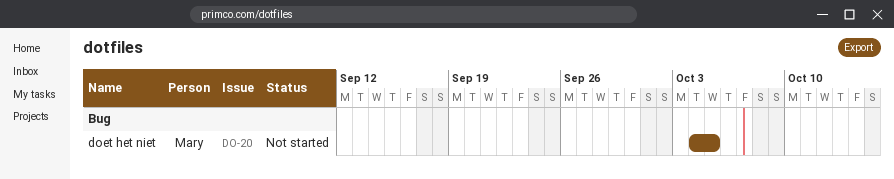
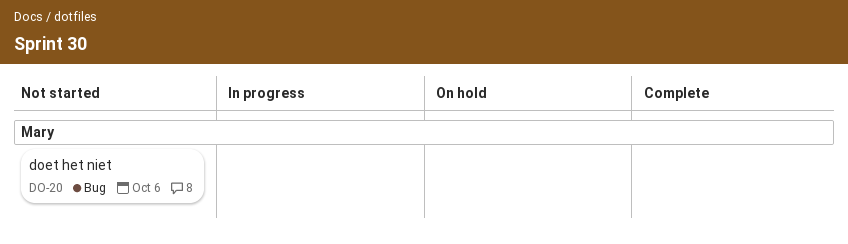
DO-20, due: Oct 5 -> Oct 6

